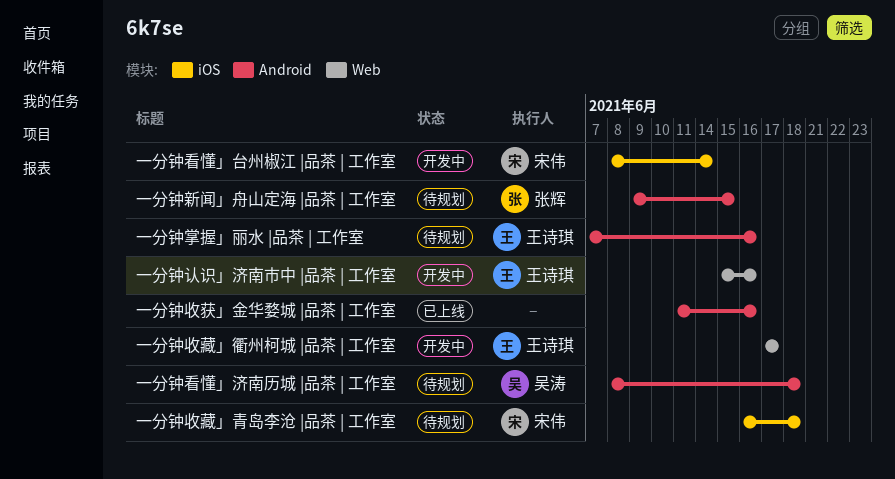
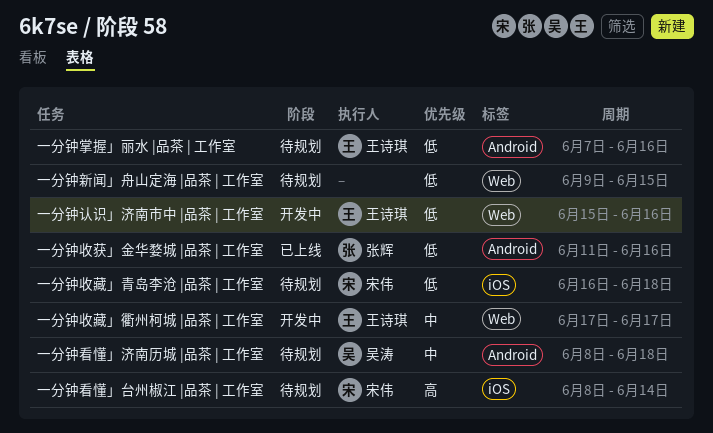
一分钟收获」金华婺城 |品茶 | 工作室, owner: none -> 张辉
一分钟新闻」舟山定海 |品茶 | 工作室, owner: 张辉 -> none
一分钟新闻」舟山定海 |品茶 | 工作室, label: Android -> Web
一分钟看懂」台州椒江 |品茶 | 工作室, status: 开发中 -> 待规划

